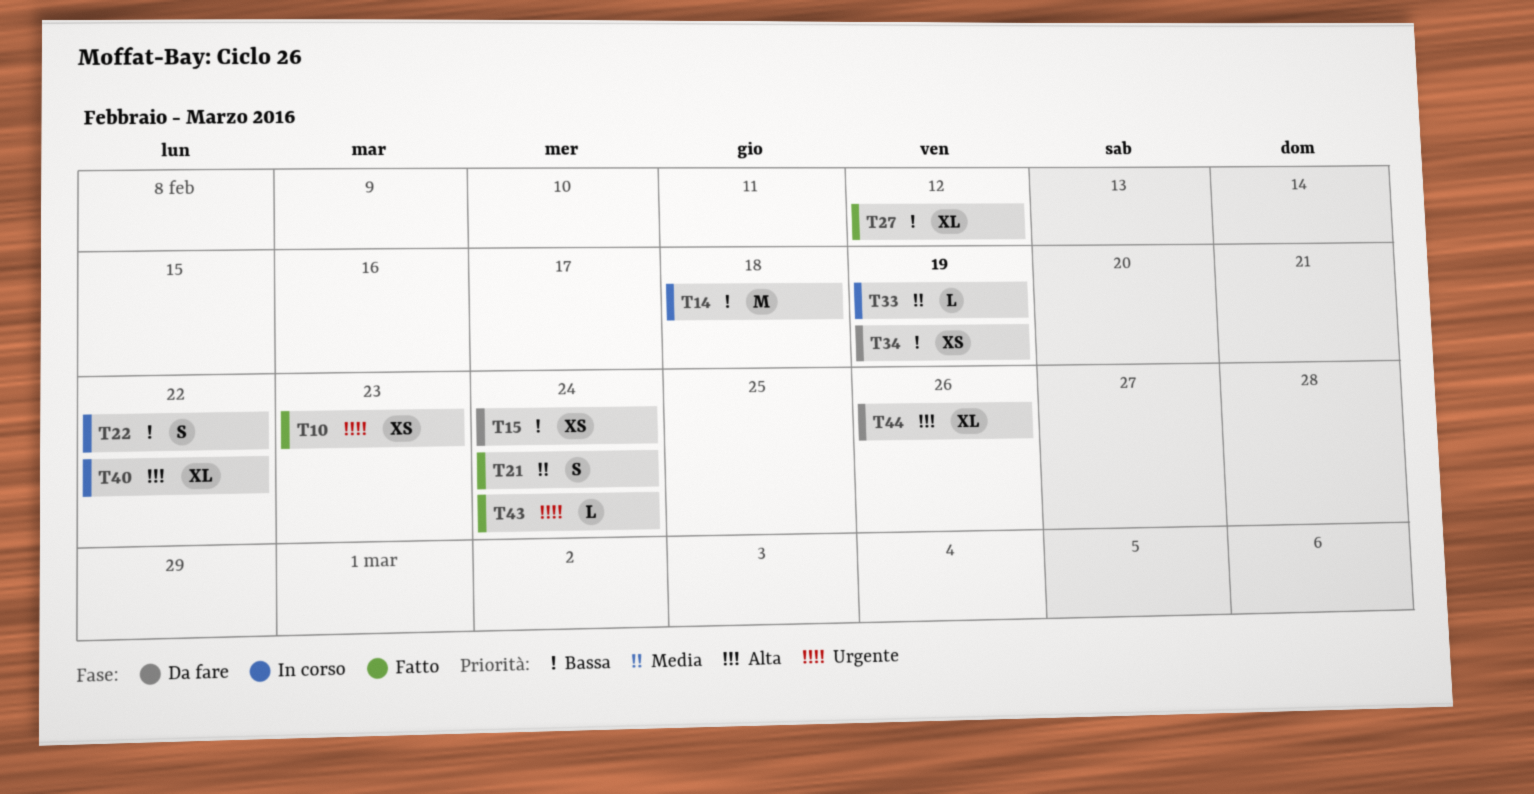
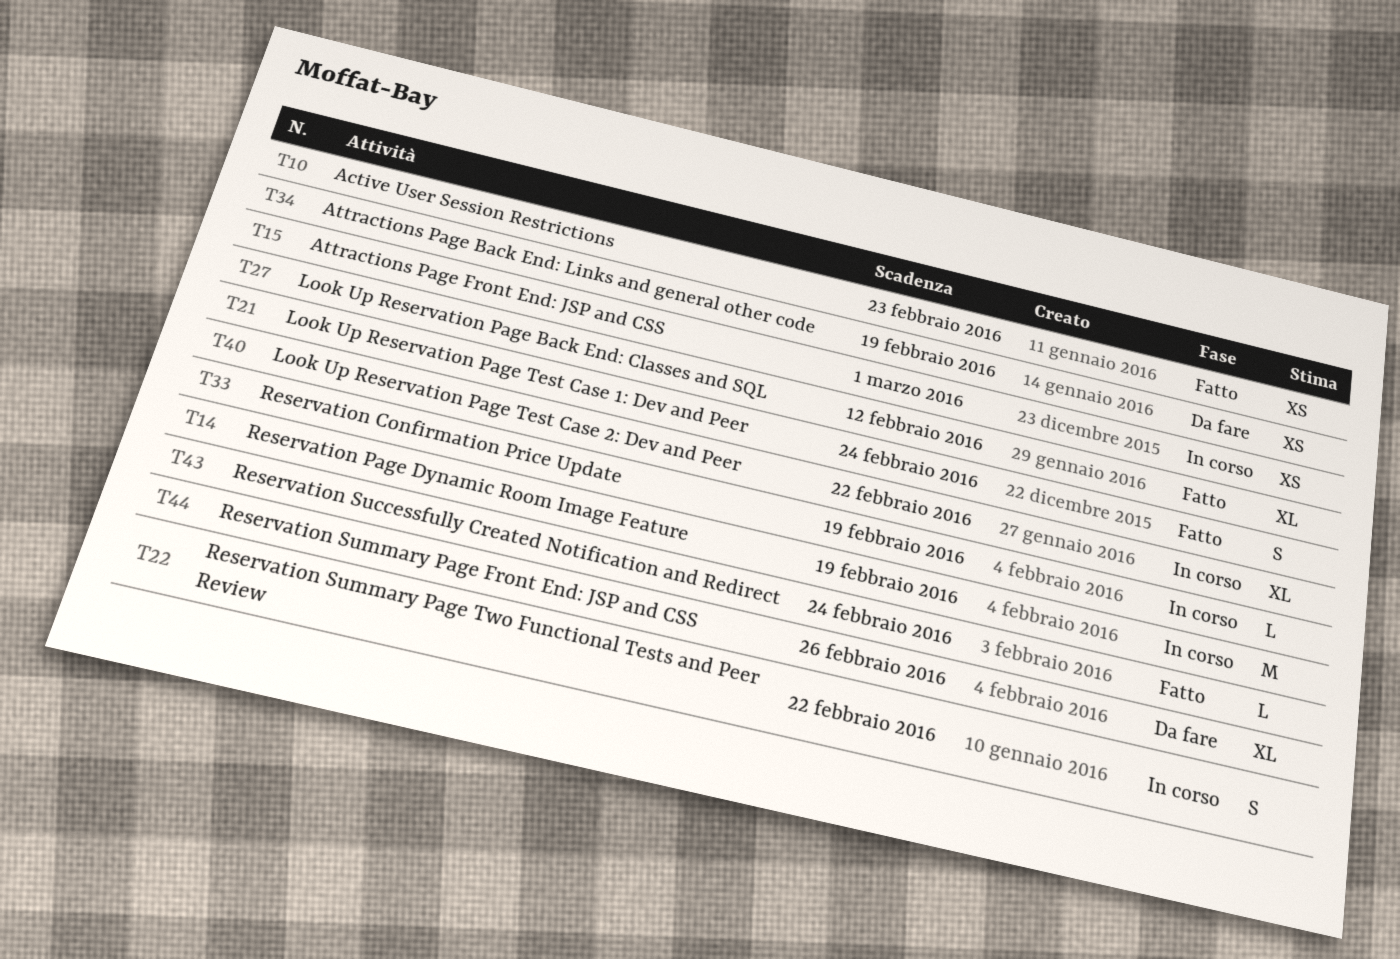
T14, due: Feb 18 -> Feb 19
T15, status: Da fare -> In corso
T15, due: Feb 24 -> Mar 1

